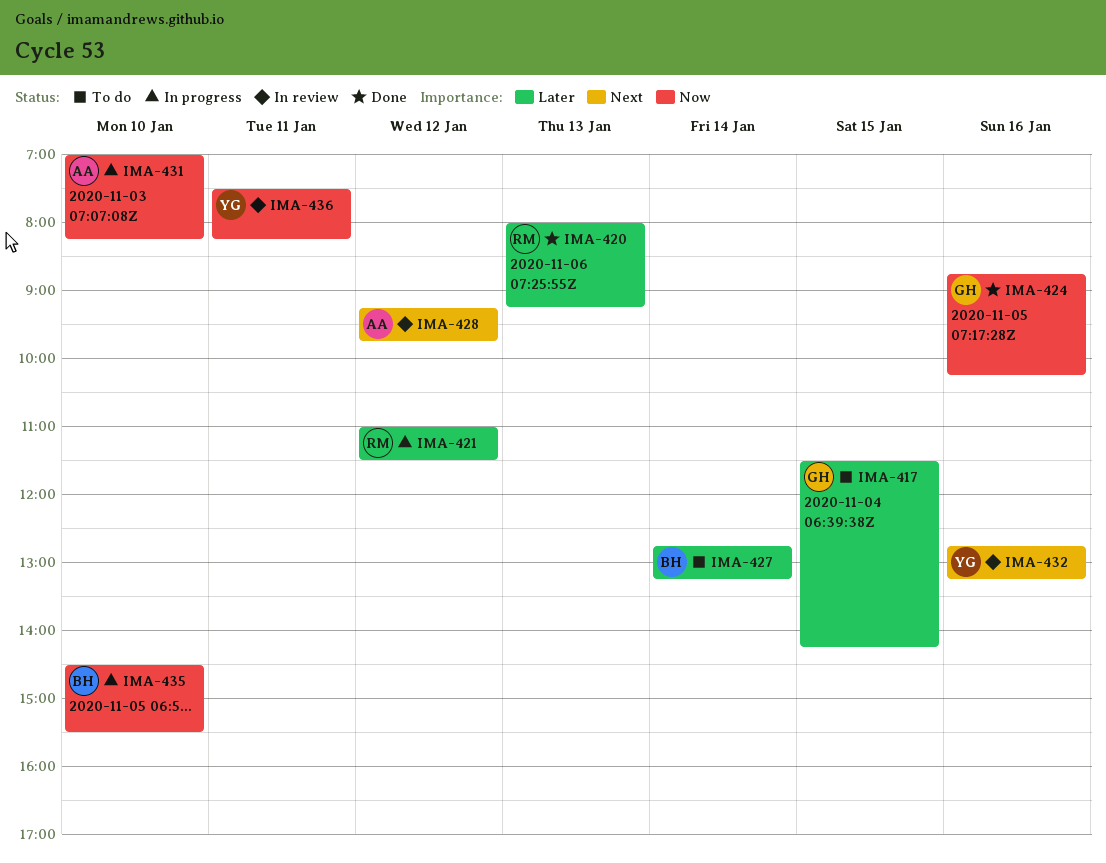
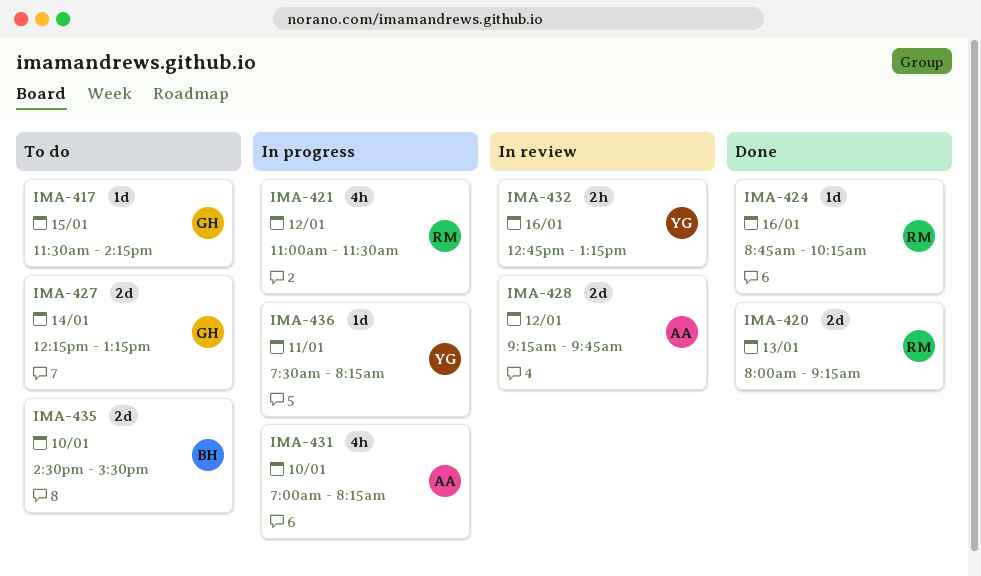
IMA-424, owner: GH -> RM
IMA-427, owner: BH -> GH
IMA-427, begins: 12:45 -> 12:15
IMA-435, status: In progress -> To do
IMA-436, status: In review -> In progress

